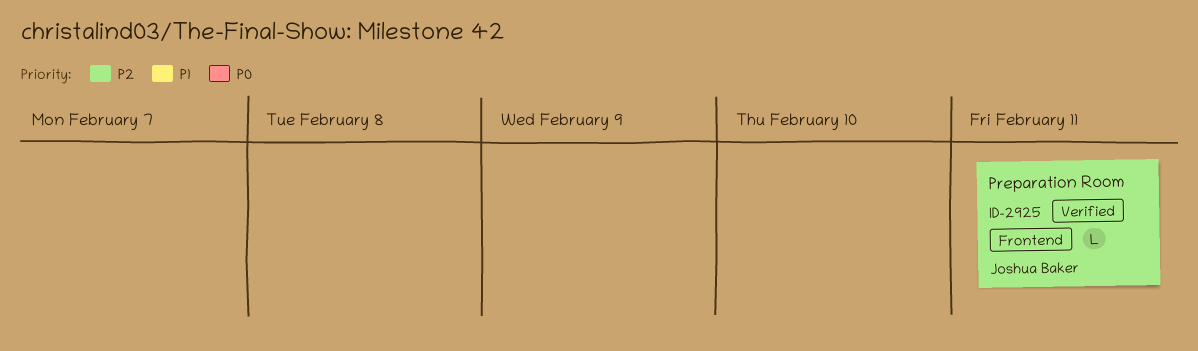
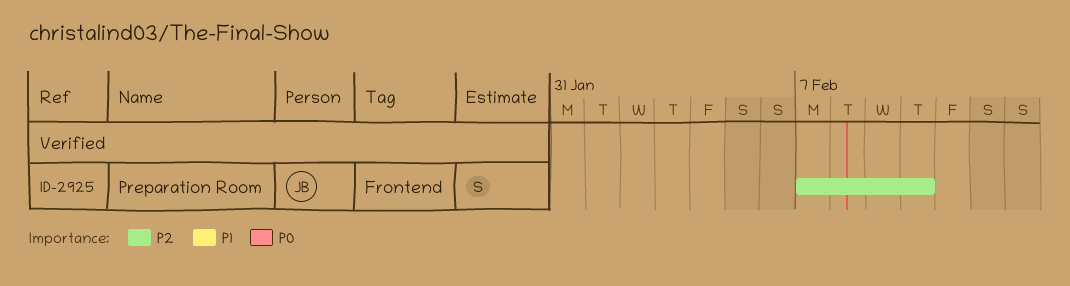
ID-2925, estimate: L -> S
ID-2925, due: Feb 11 -> Feb 10

